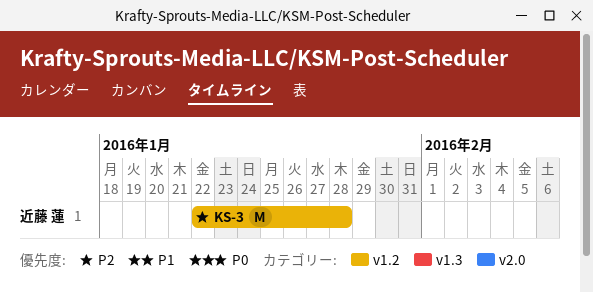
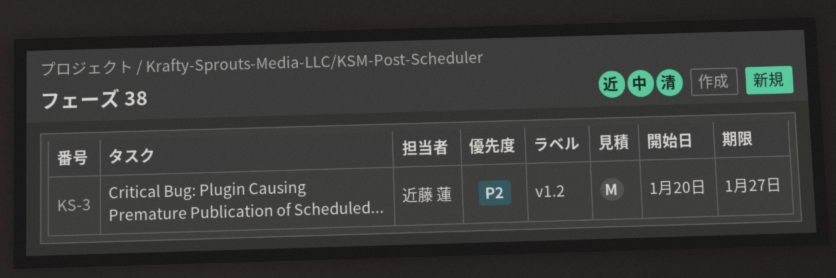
KS-3, start: Jan 22 -> Jan 20
KS-3, due: Jan 28 -> Jan 27

